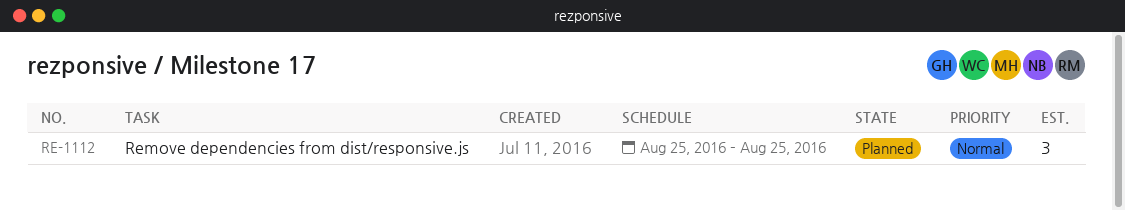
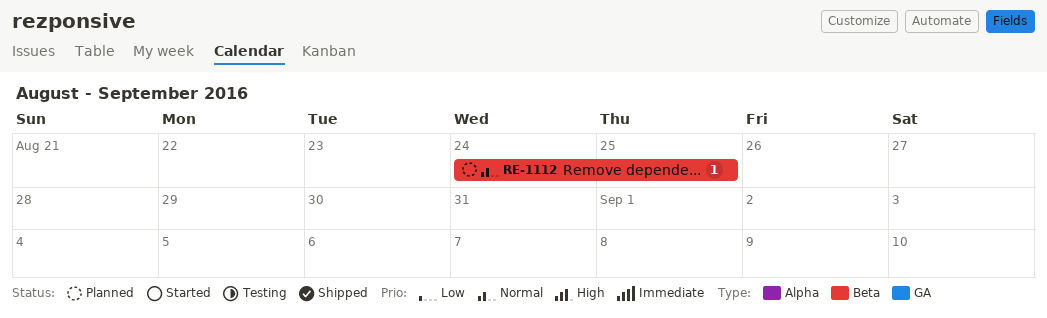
RE-1112, estimate: 3 -> 1
RE-1112, start: Aug 25 -> Aug 24

